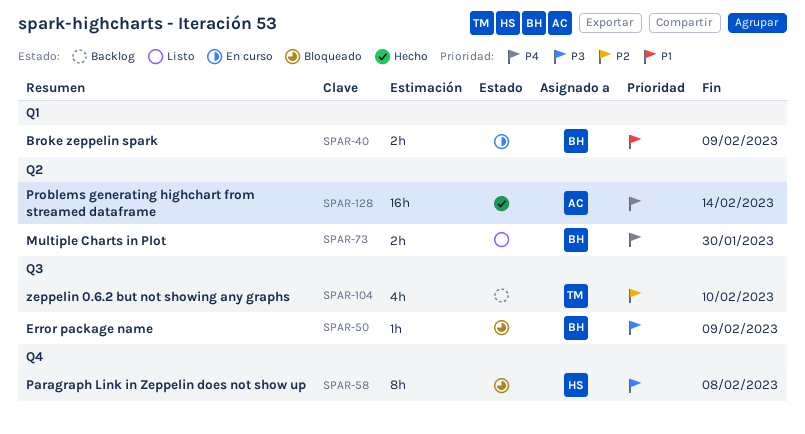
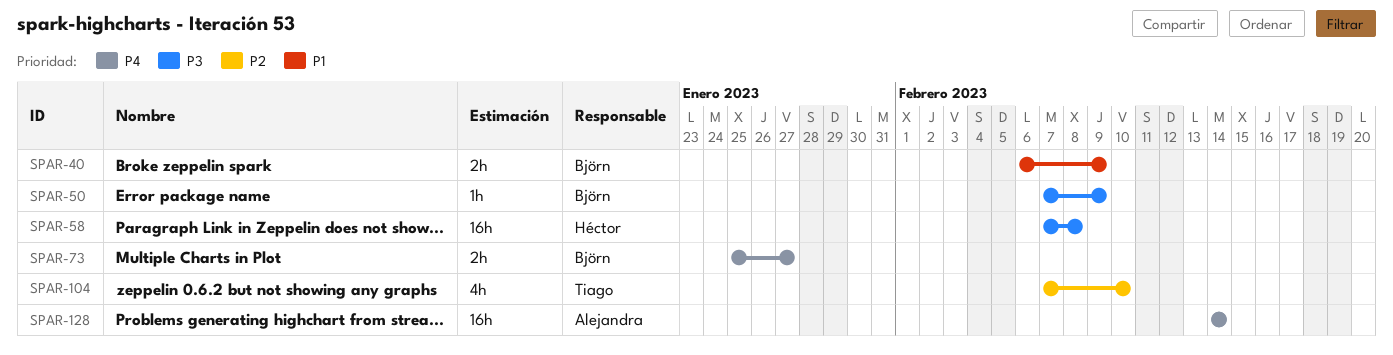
SPAR-58, estimate: 8h -> 16h
SPAR-73, due: Jan 30 -> Jan 27

